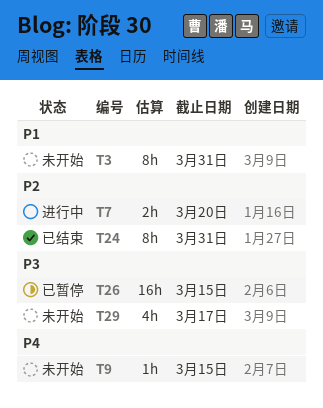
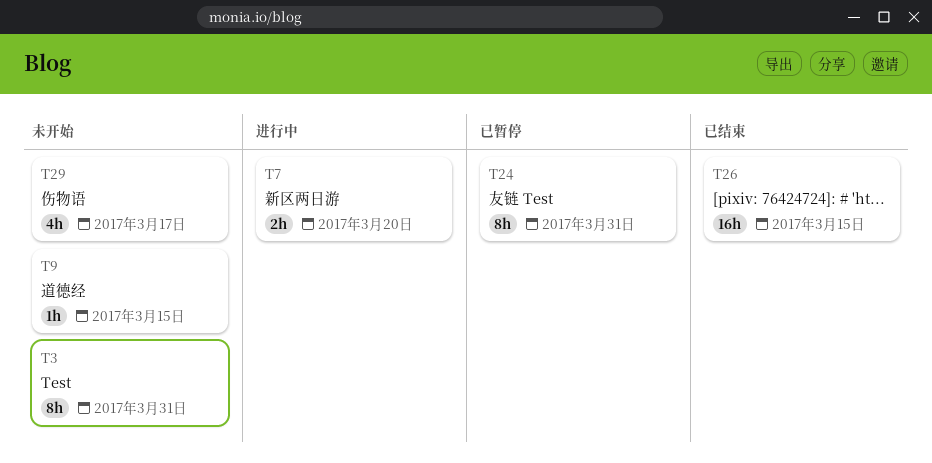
T24, status: 已结束 -> 已暂停
T26, status: 已暂停 -> 已结束

